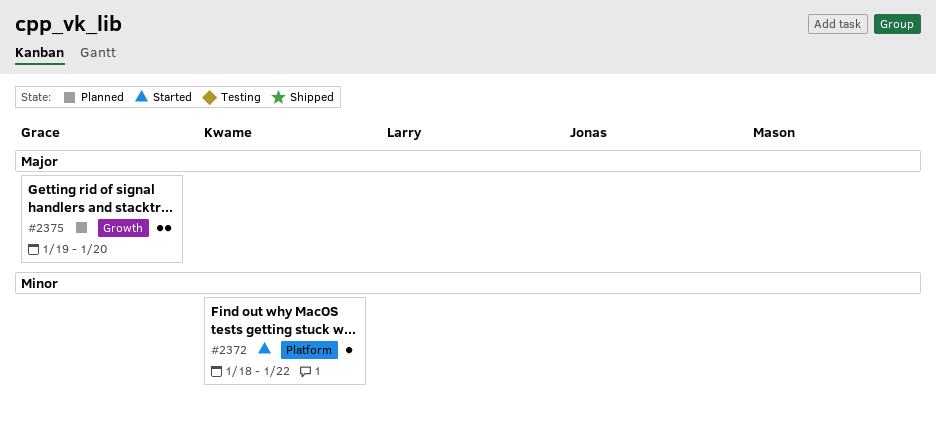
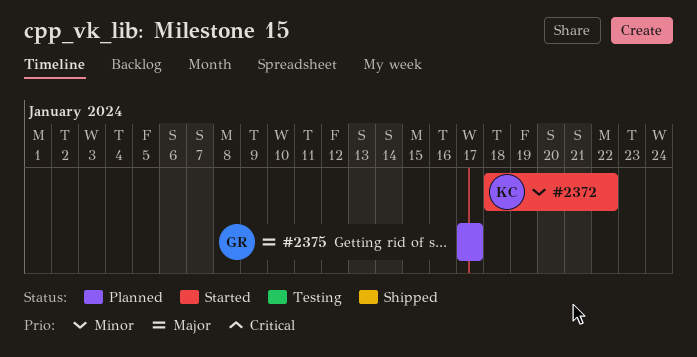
#2375, start: Jan 19 -> Jan 17
#2375, due: Jan 20 -> Jan 17

